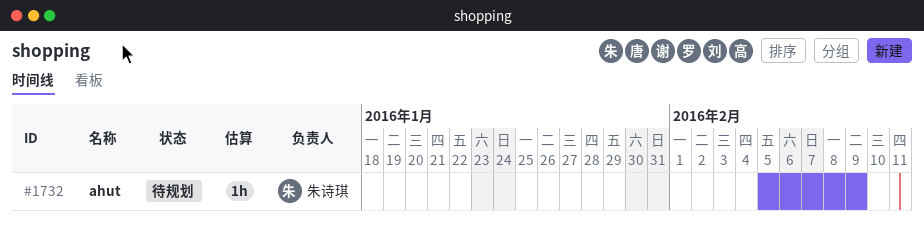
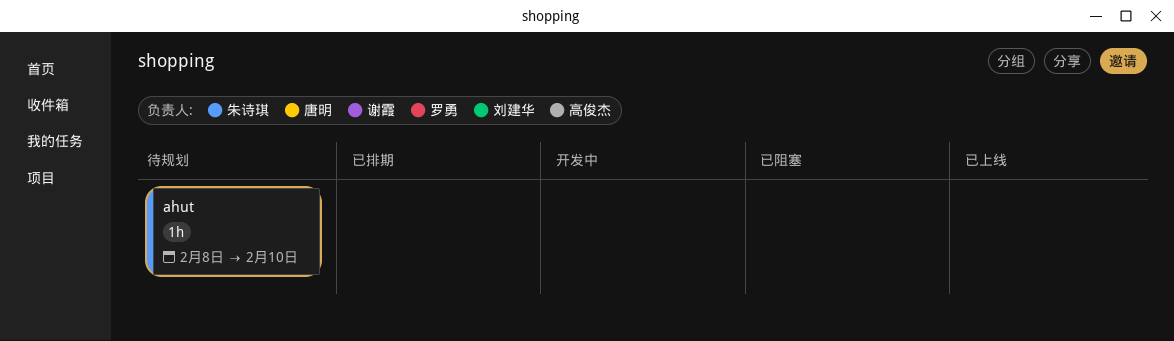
ahut, start: Feb 5 -> Feb 8
ahut, due: Feb 9 -> Feb 10

